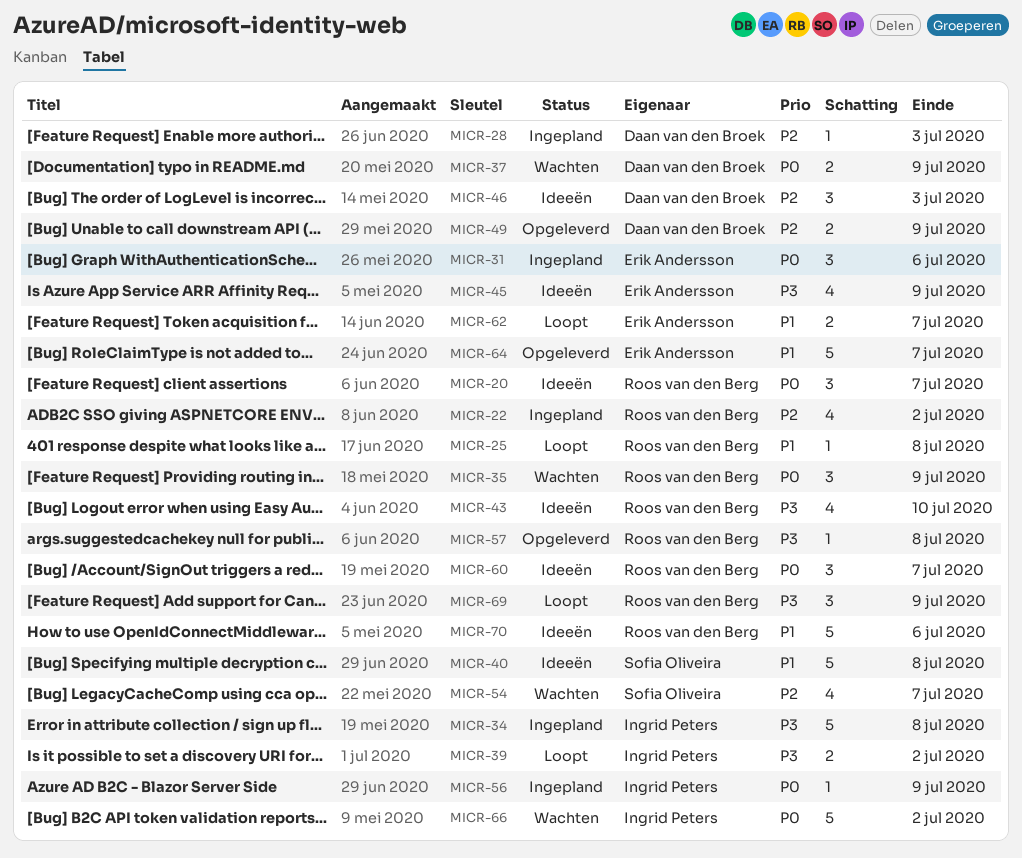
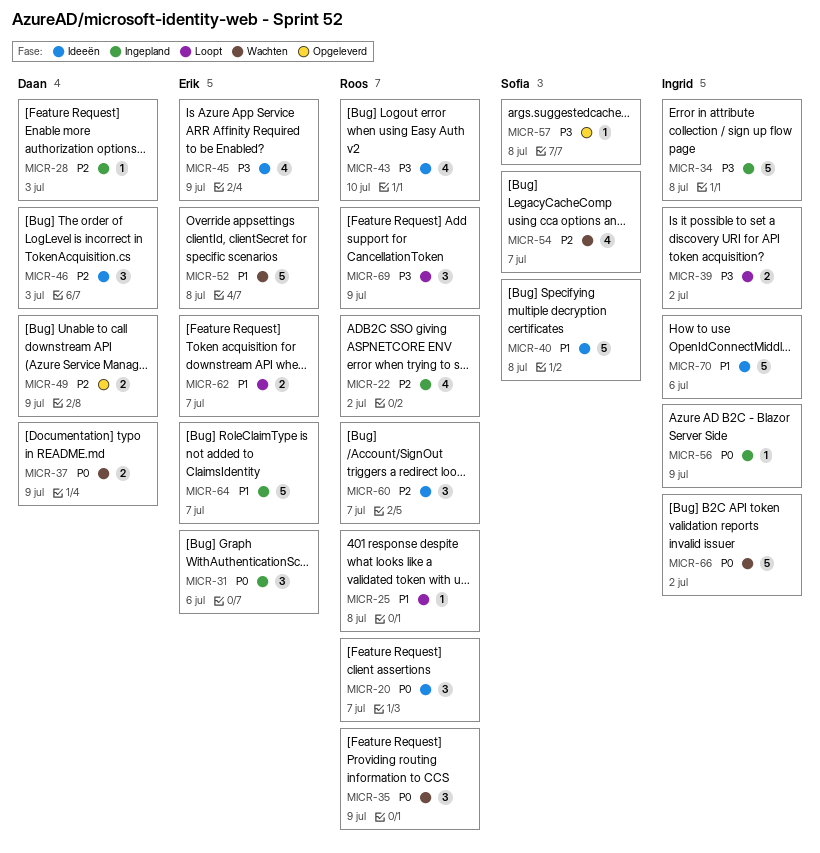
MICR-52: none -> present
MICR-57, owner: Roos van den Berg -> Sofia Oliveira
MICR-60, priority: P0 -> P2
MICR-64, status: Opgeleverd -> Ingepland
MICR-70, owner: Roos van den Berg -> Ingrid Peters

